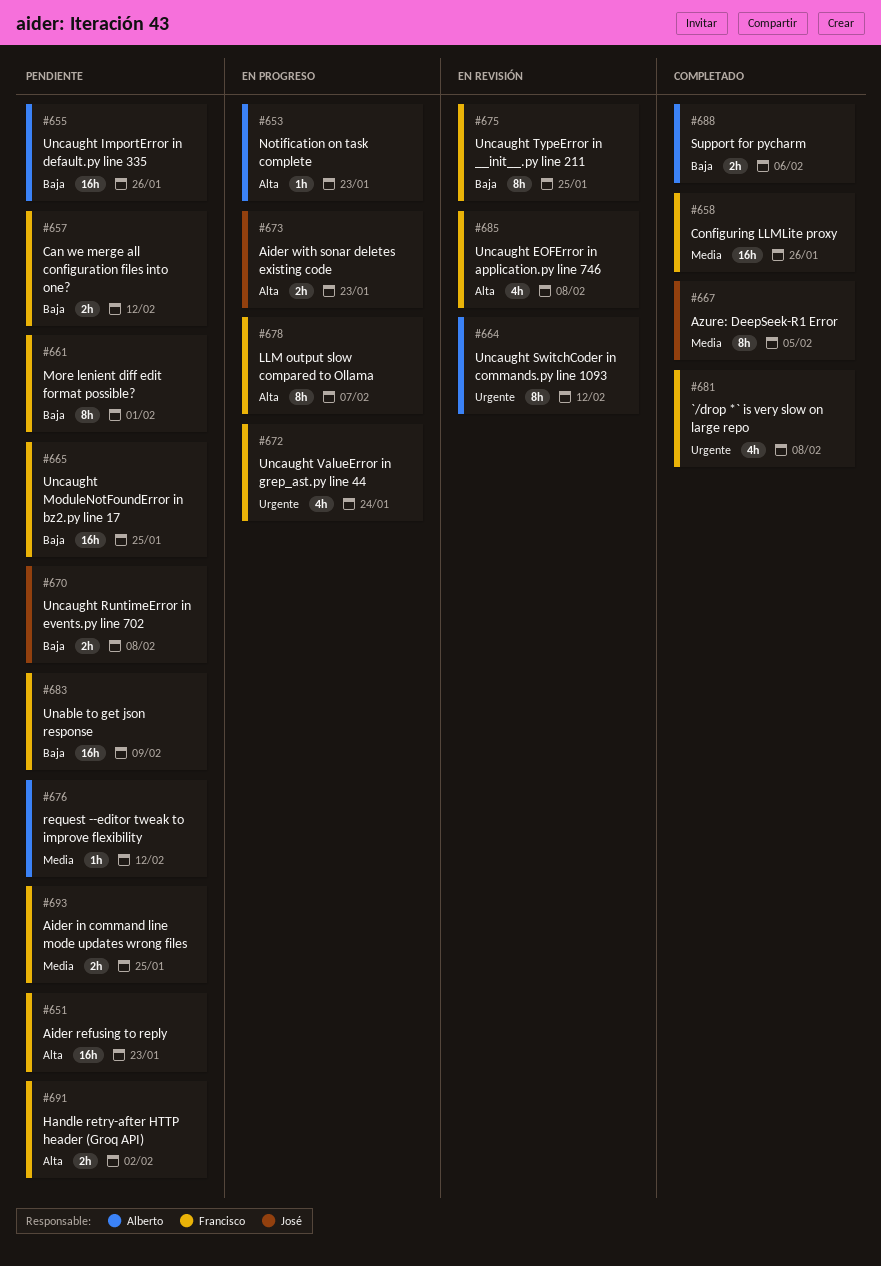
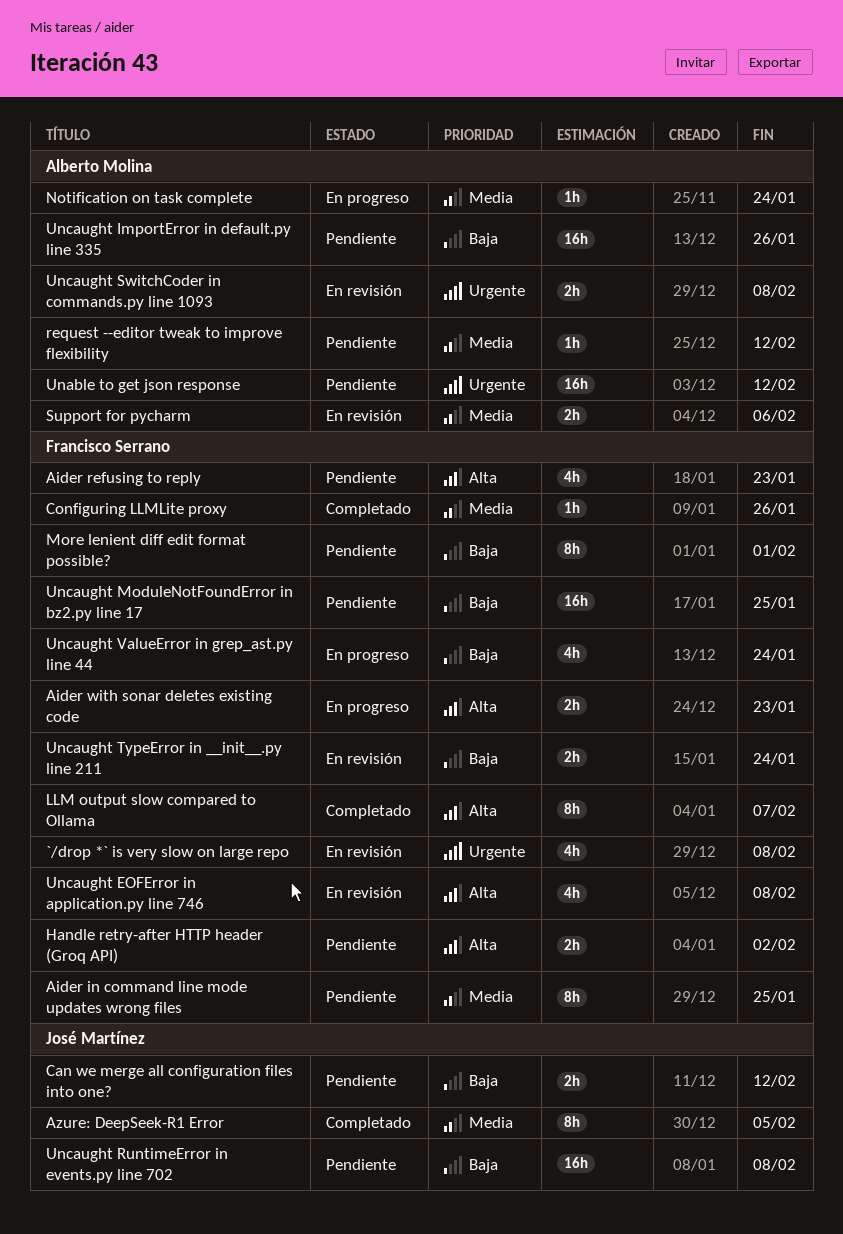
`/drop *` is very slow on large repo, status: Completado -> En revisión
Aider in command line mode updates wrong files, estimate: 2h -> 8h
Aider refusing to reply, estimate: 16h -> 4h
Aider with sonar deletes existing code, owner: José Martínez -> Francisco Serrano
Can we merge all configuration files into one?, owner: Francisco Serrano -> José Martínez
Configuring LLMLite proxy, estimate: 16h -> 1h
LLM output slow compared to Ollama, status: En progreso -> Completado
Notification on task complete, priority: Alta -> Media
Notification on task complete, due: Jan 23 -> Jan 24
Support for pycharm, status: Completado -> En revisión
Support for pycharm, priority: Baja -> Media
Unable to get json response, owner: Francisco Serrano -> Alberto Molina
Unable to get json response, priority: Baja -> Urgente
Unable to get json response, due: Feb 9 -> Feb 12
Uncaught RuntimeError in events.py line 702, estimate: 2h -> 16h
Uncaught SwitchCoder in commands.py line 1093, estimate: 8h -> 2h
Uncaught SwitchCoder in commands.py line 1093, due: Feb 12 -> Feb 8
Uncaught TypeError in __init__.py line 211, estimate: 8h -> 2h
Uncaught TypeError in __init__.py line 211, due: Jan 25 -> Jan 24
Uncaught ValueError in grep_ast.py line 44, priority: Urgente -> Baja

